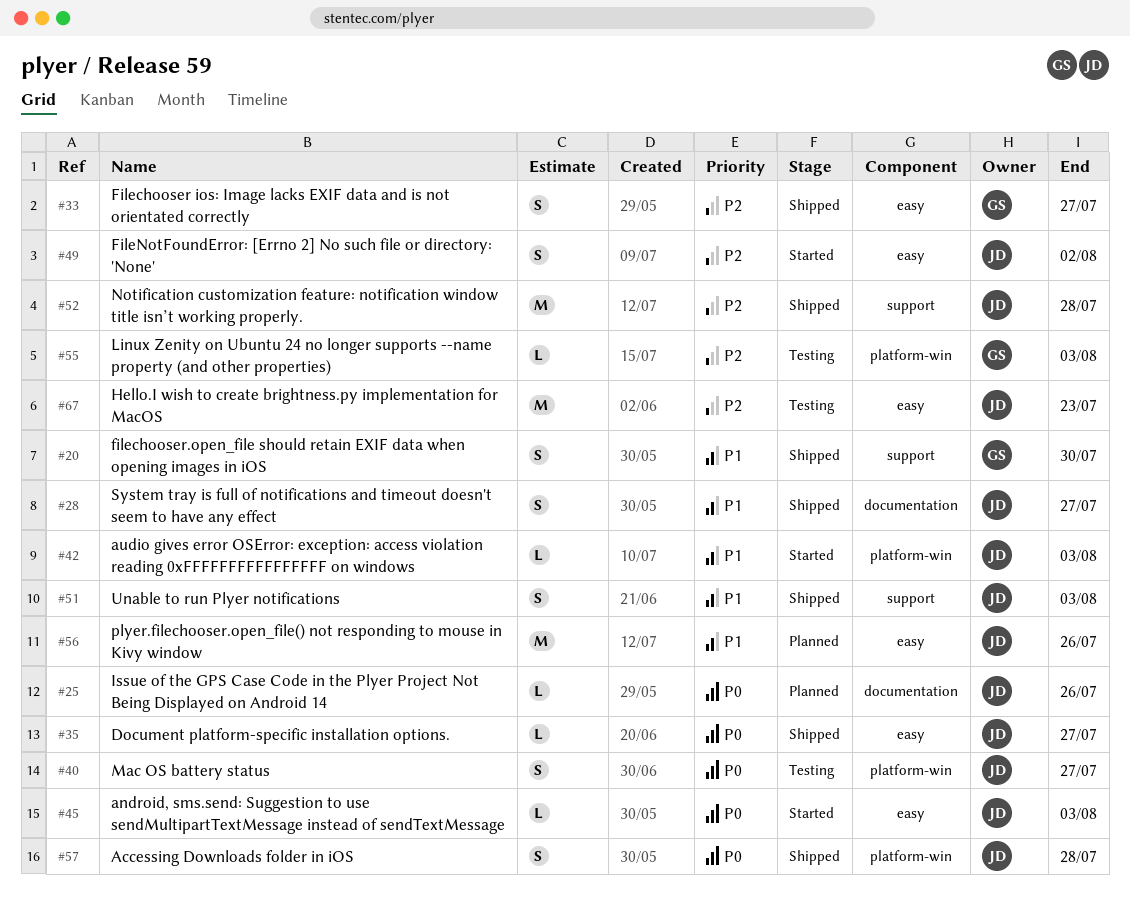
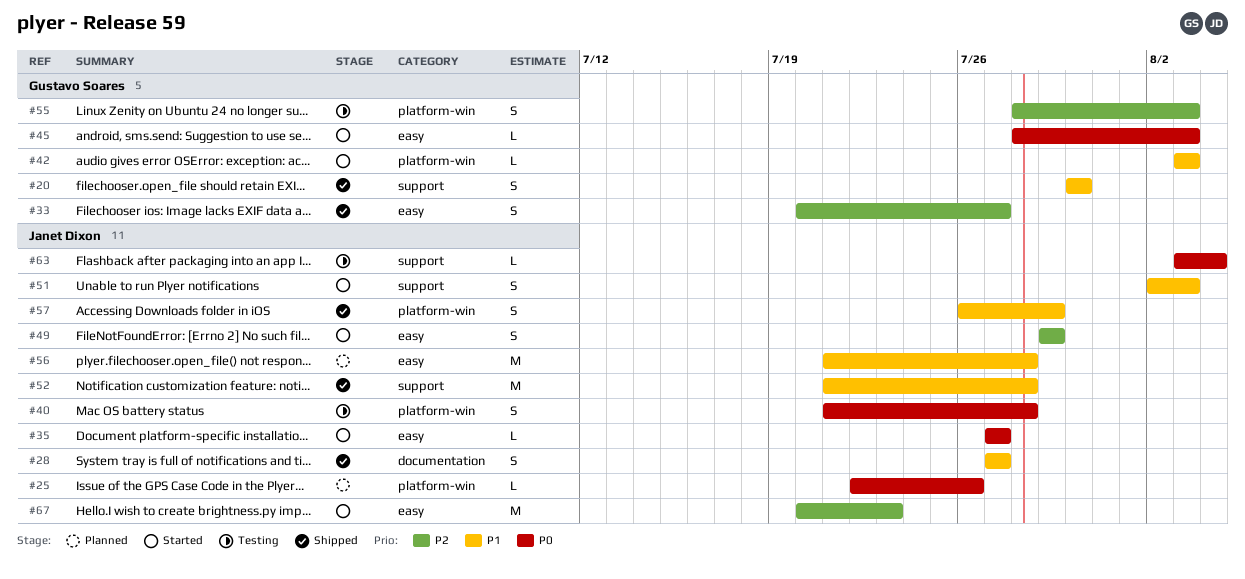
#25, label: documentation -> platform-win
#35, status: Shipped -> Started
#40, due: Jul 27 -> Jul 28
#42, owner: Janet Dixon -> Gustavo Soares
#45, owner: Janet Dixon -> Gustavo Soares
#49, due: Aug 2 -> Jul 29
#51, status: Shipped -> Started
#52, priority: P2 -> P1
#55, estimate: L -> S
#56, due: Jul 26 -> Jul 28
#57, priority: P0 -> P1
#57, due: Jul 28 -> Jul 29
#63: none -> present
#67, status: Testing -> Started

